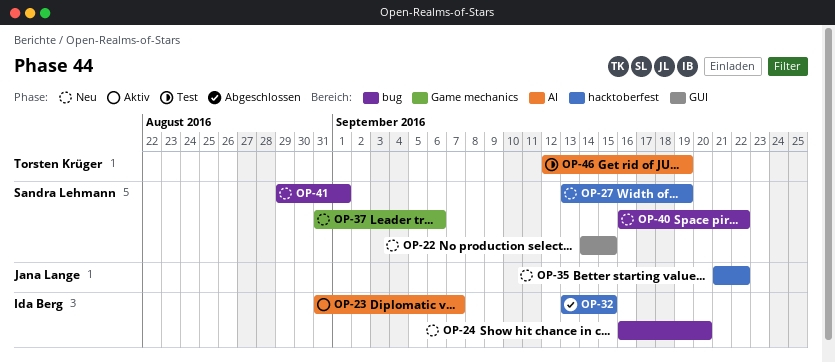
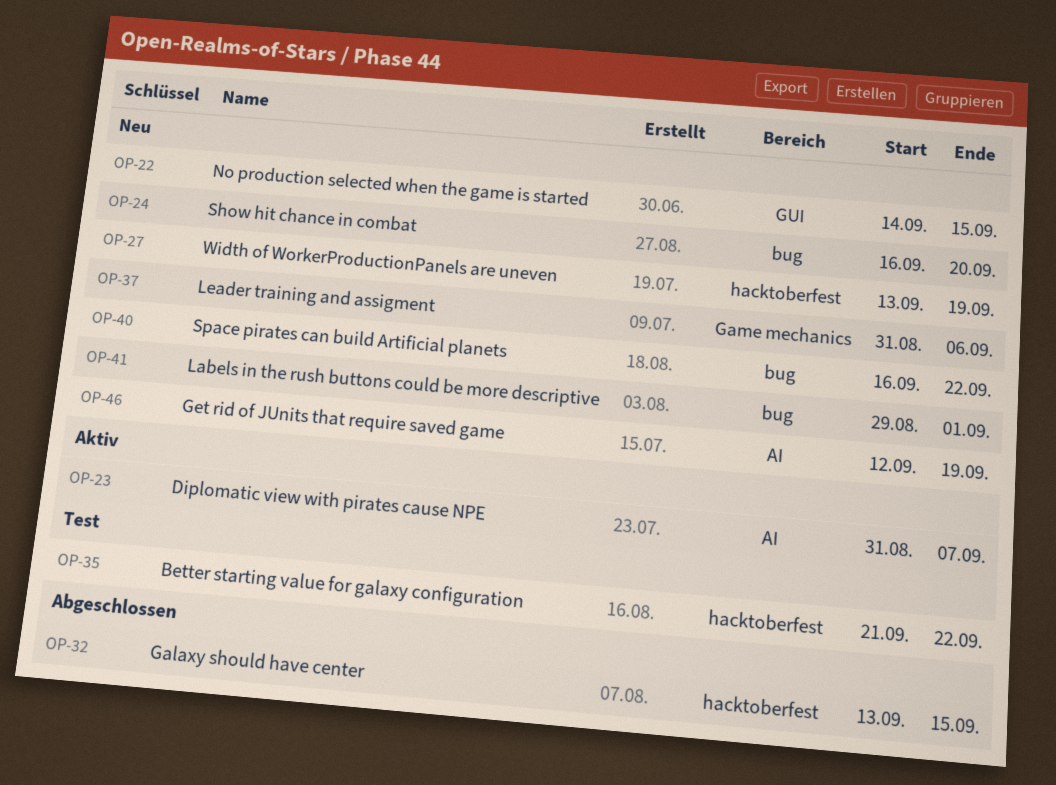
OP-35, status: Neu -> Test
OP-46, status: Test -> Neu

